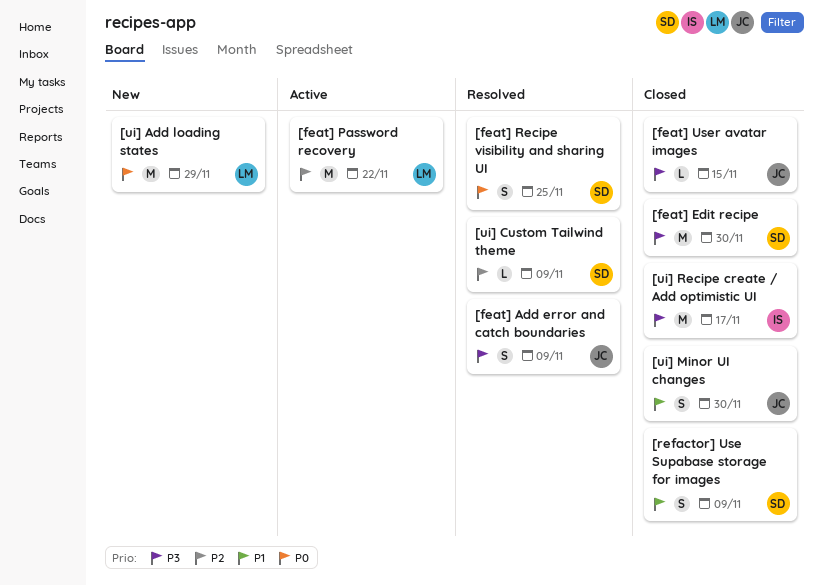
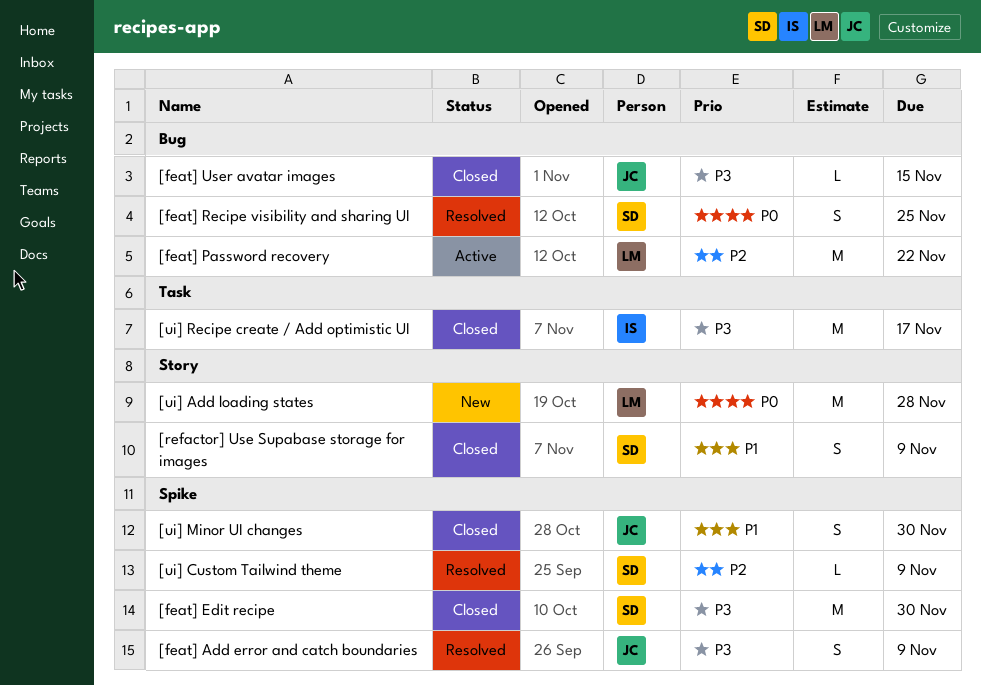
[ui] Add loading states, due: Nov 29 -> Nov 28

